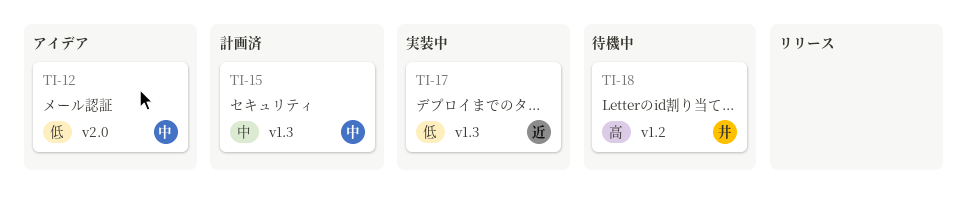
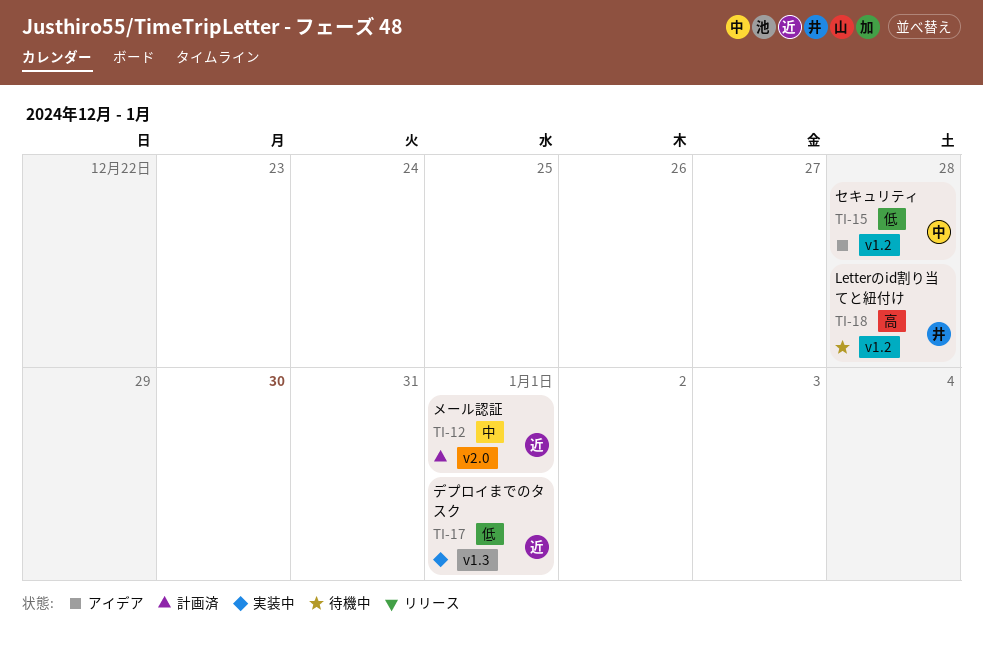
TI-12, status: アイデア -> 計画済
TI-12, owner: 中 -> 近
TI-12, priority: 低 -> 中
TI-15, status: 計画済 -> アイデア
TI-15, priority: 中 -> 低
TI-15, label: v1.3 -> v1.2

